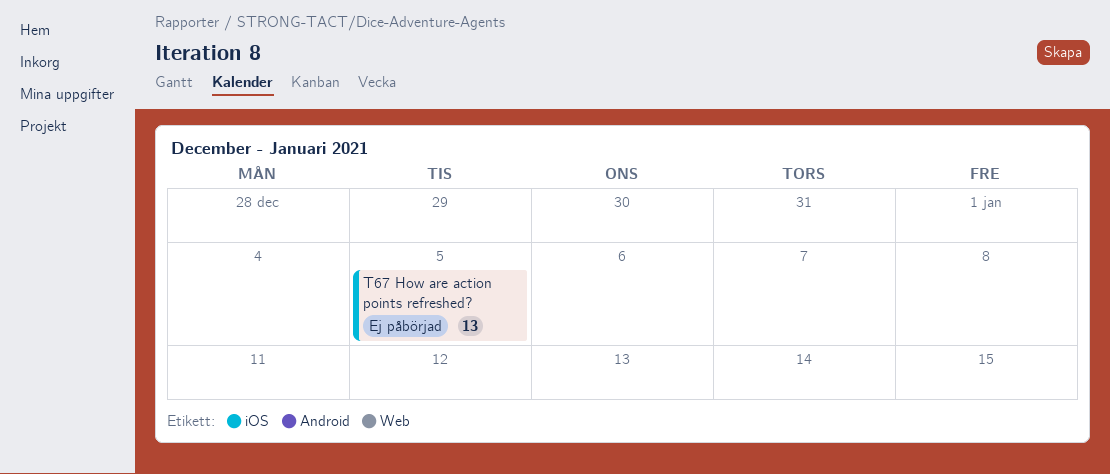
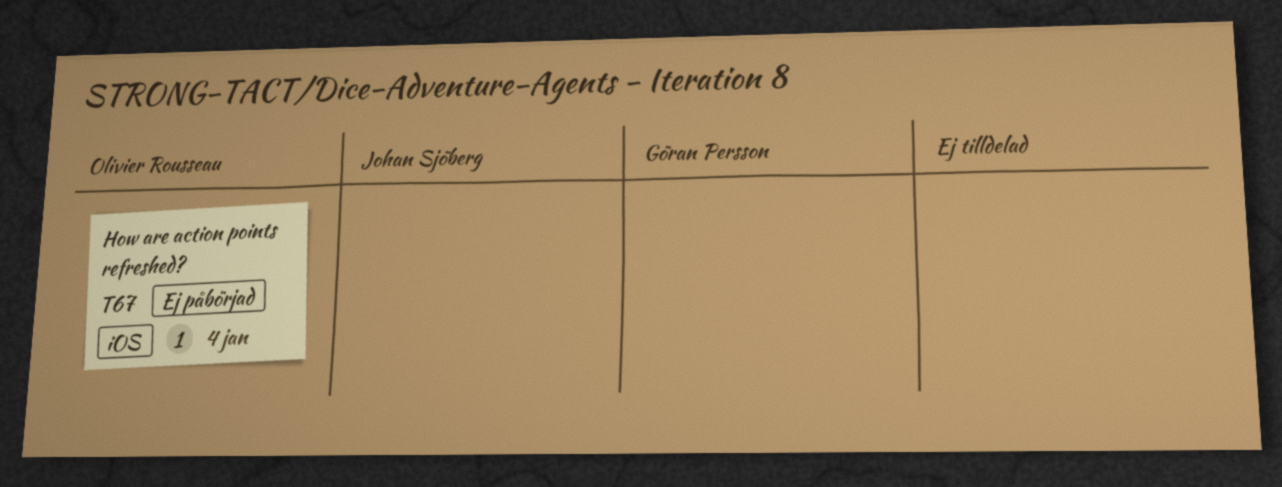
T67, estimate: 13 -> 1
T67, due: Jan 5 -> Jan 4

